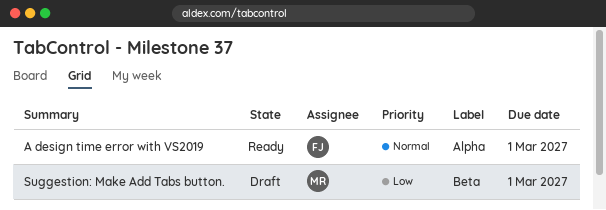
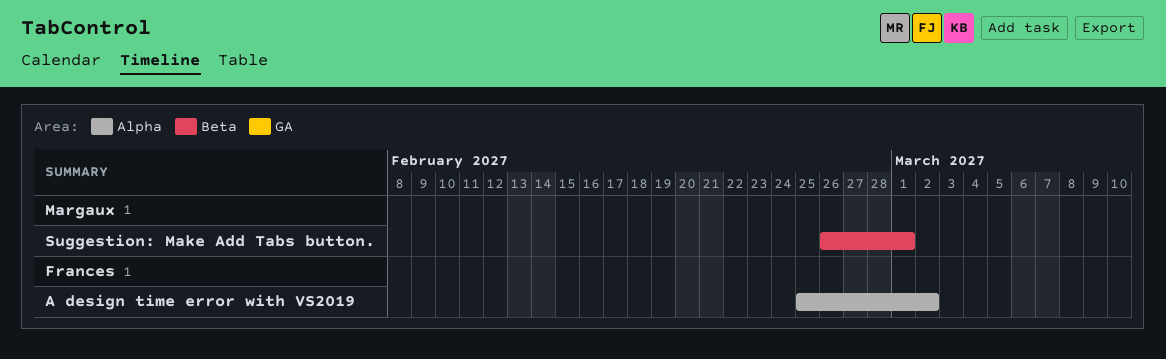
A design time error with VS2019, due: Mar 1 -> Mar 2

